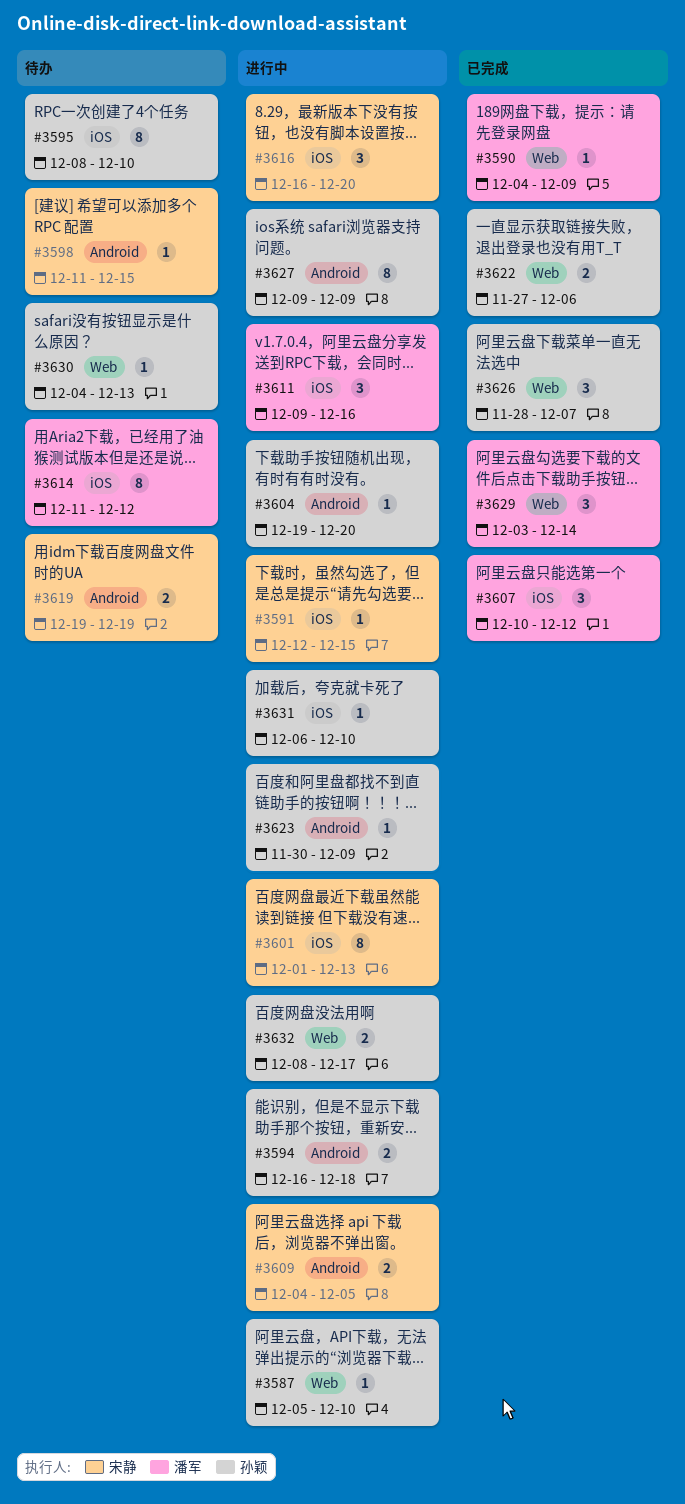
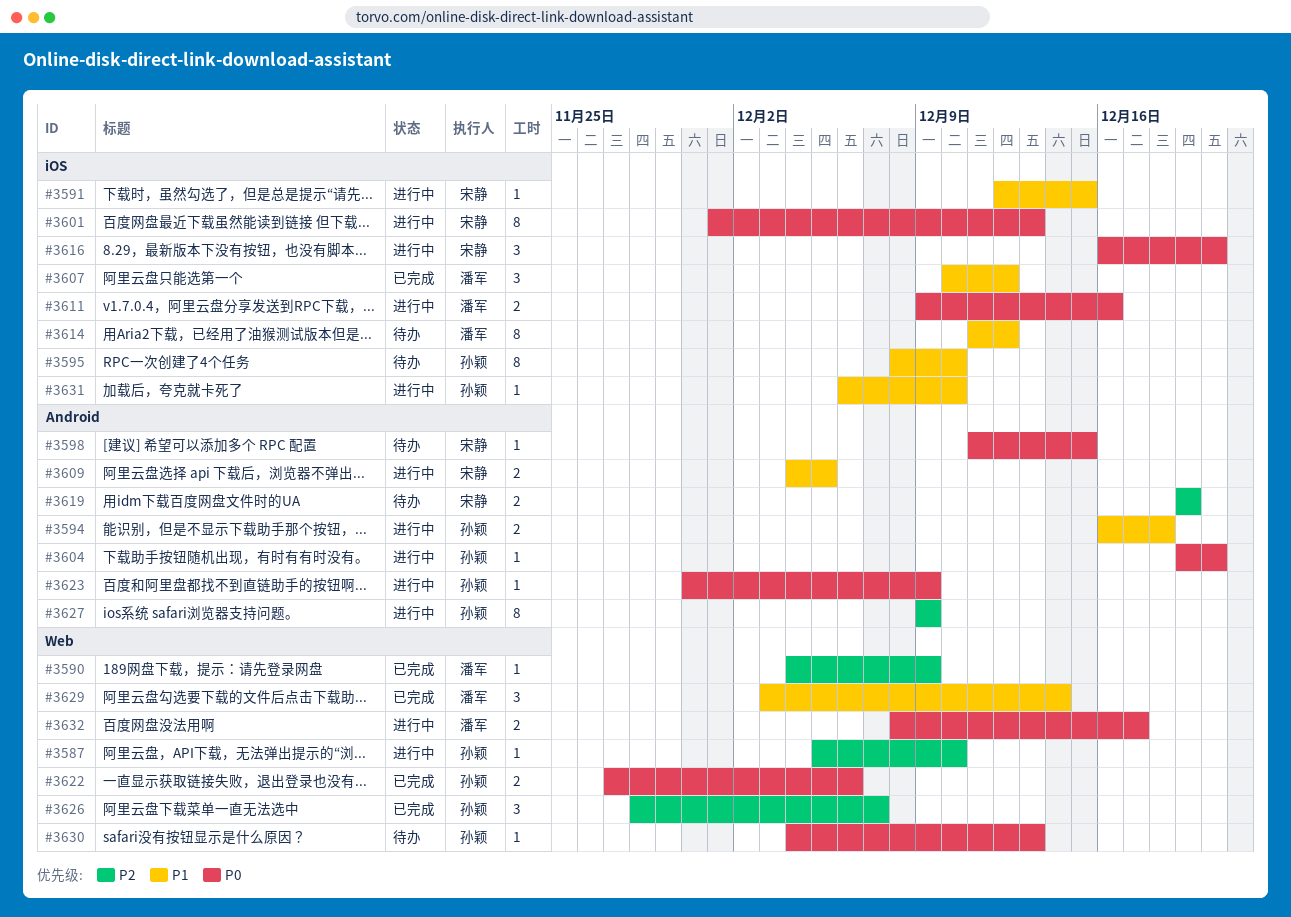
#3611, estimate: 3 -> 2
#3632, owner: 孙颖 -> 潘军

